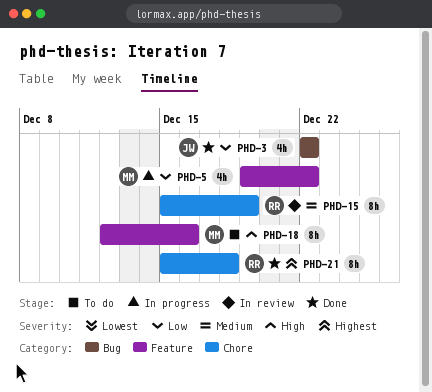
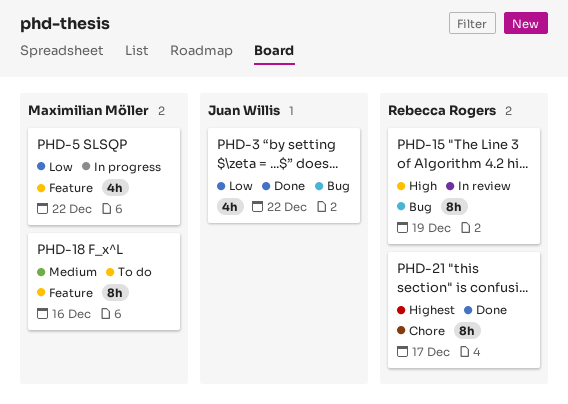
PHD-15, priority: Medium -> High
PHD-15, label: Chore -> Bug
PHD-18, priority: High -> Medium
PHD-21, due: Dec 18 -> Dec 17

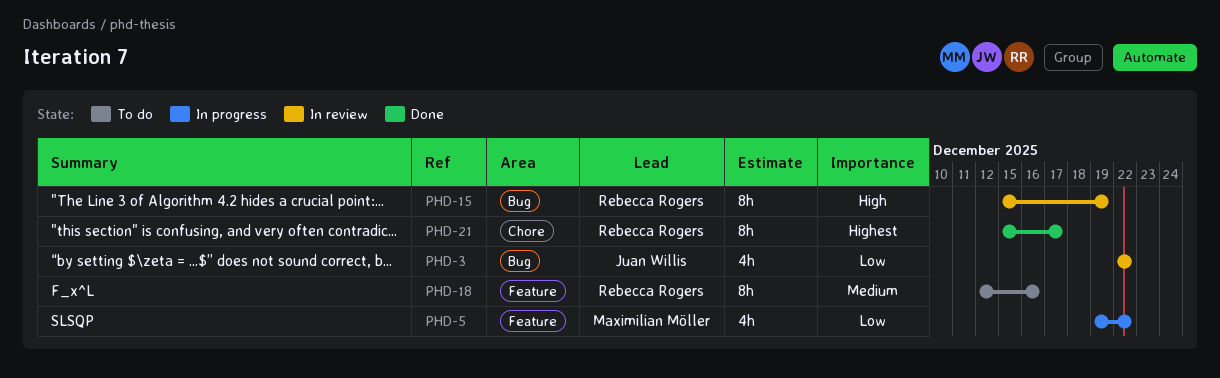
PHD-3, status: Done -> In review
PHD-18, owner: Maximilian Möller -> Rebecca Rogers

